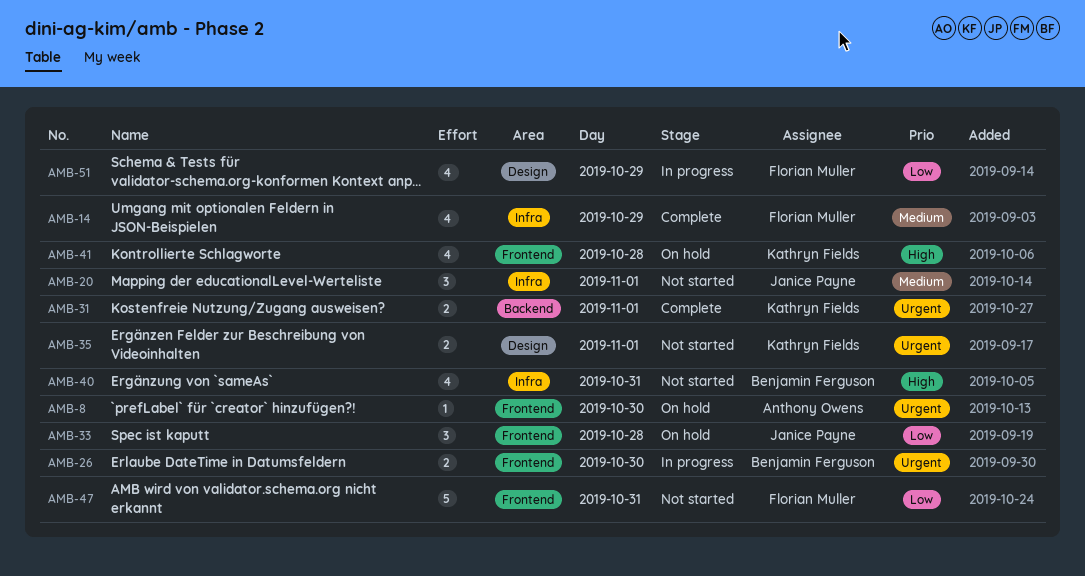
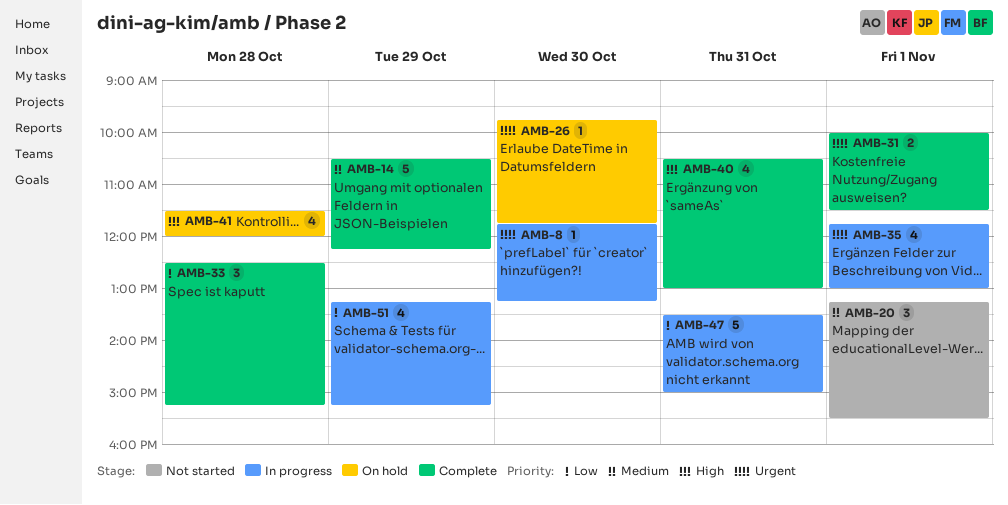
AMB-8, status: On hold -> In progress
AMB-14, estimate: 4 -> 5
AMB-26, status: In progress -> On hold
AMB-26, estimate: 2 -> 1
AMB-33, status: On hold -> Complete
AMB-35, status: Not started -> In progress
AMB-35, estimate: 2 -> 4
AMB-40, status: Not started -> Complete
AMB-47, status: Not started -> In progress

